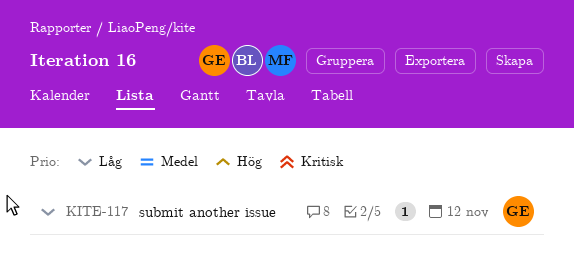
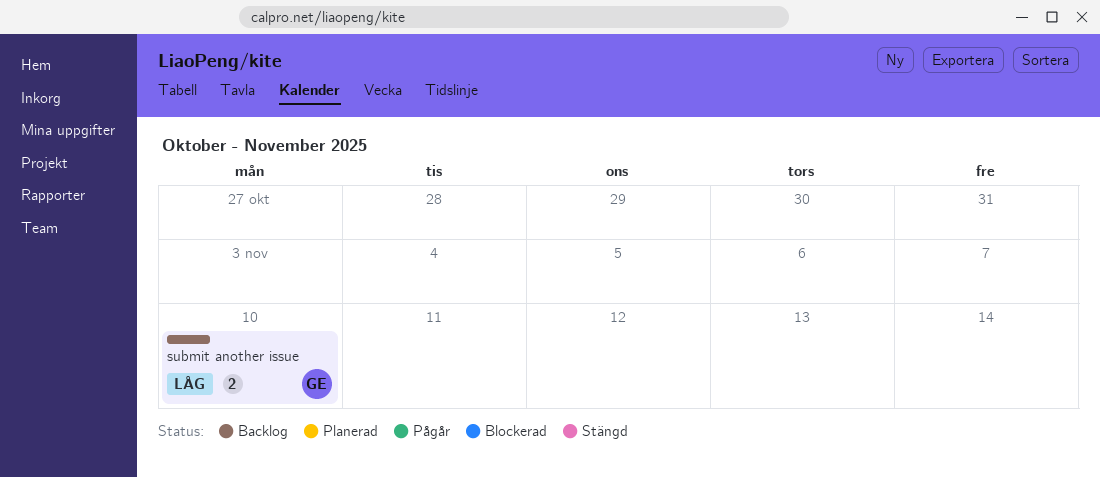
submit another issue, estimate: 1 -> 2
submit another issue, due: Nov 12 -> Nov 10

